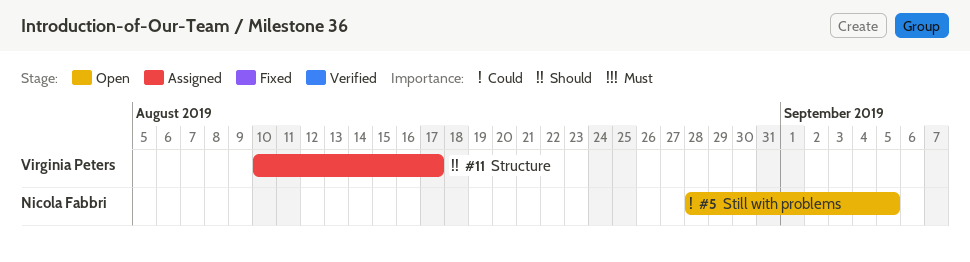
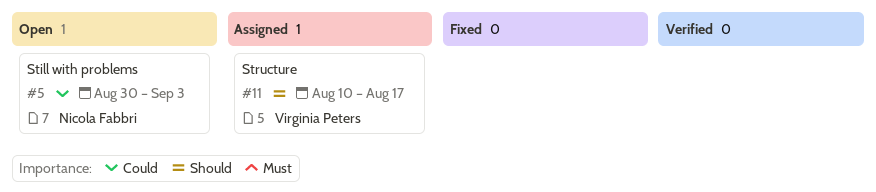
#5, start: Aug 28 -> Aug 30
#5, due: Sep 5 -> Sep 3

